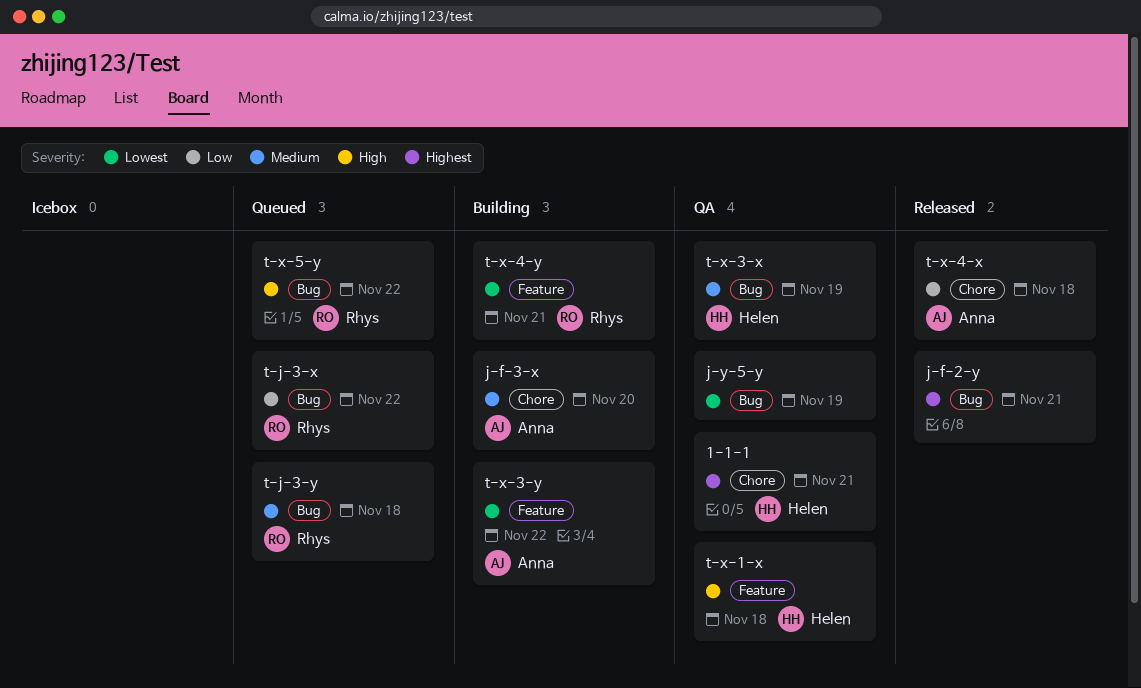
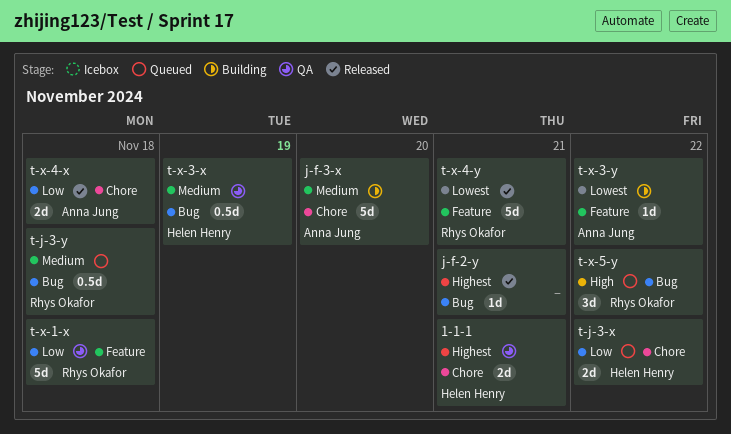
j-y-5-y: present -> none
t-j-3-x, owner: Rhys Okafor -> Helen Henry
t-j-3-x, label: Bug -> Chore
t-x-1-x, owner: Helen Henry -> Rhys Okafor
t-x-1-x, priority: High -> Low
t-x-4-y, status: Building -> Released

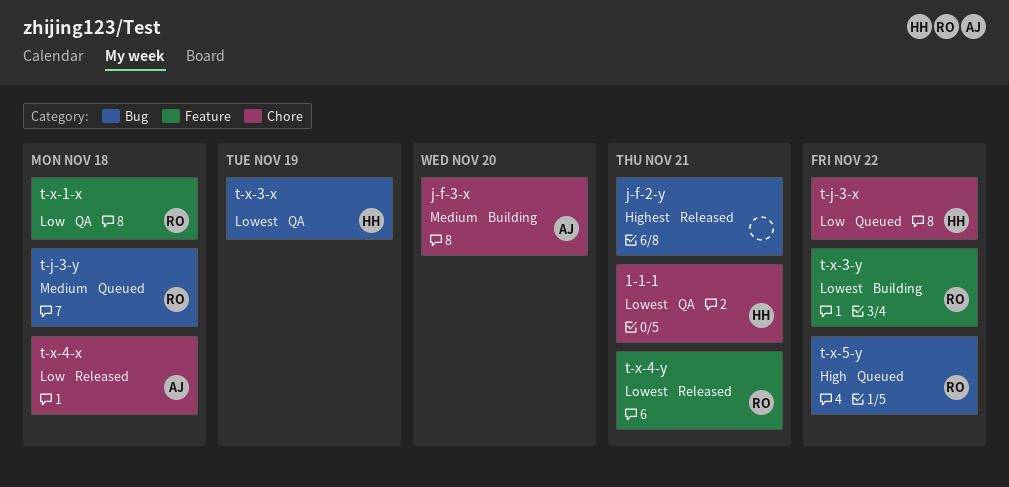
1-1-1, priority: Highest -> Lowest
t-x-3-x, priority: Medium -> Lowest
t-x-3-y, owner: Anna Jung -> Rhys Okafor

